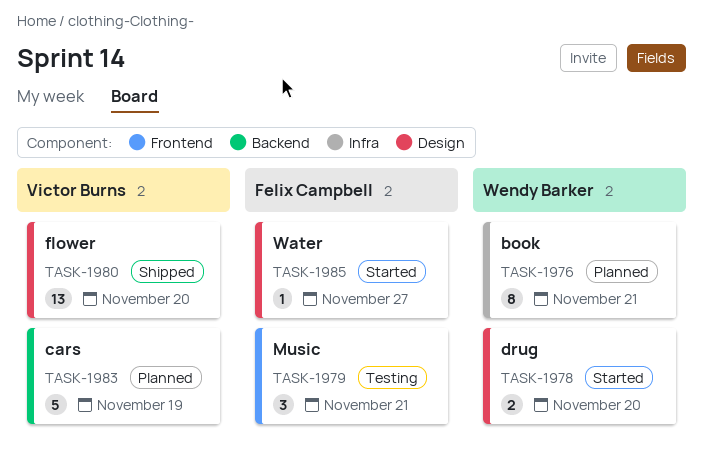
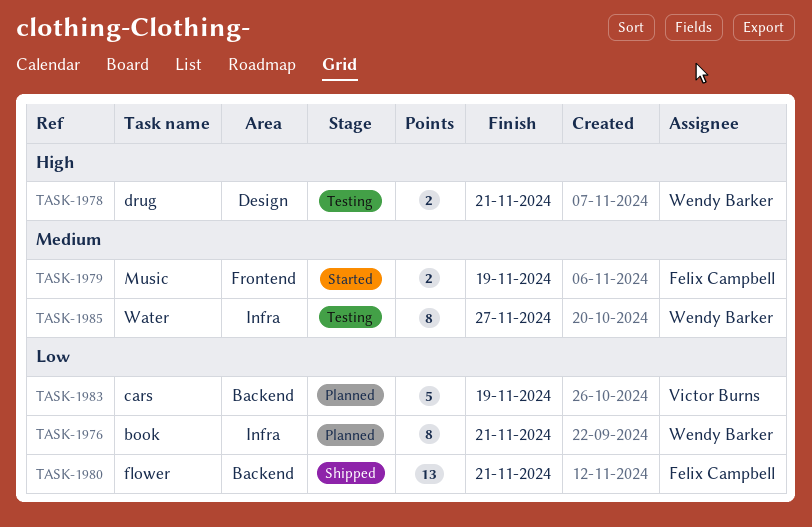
TASK-1978, status: Started -> Testing
TASK-1978, due: Nov 20 -> Nov 21
TASK-1979, status: Testing -> Started
TASK-1979, estimate: 3 -> 2
TASK-1979, due: Nov 21 -> Nov 19
TASK-1980, owner: Victor Burns -> Felix Campbell
TASK-1980, label: Design -> Backend
TASK-1980, due: Nov 20 -> Nov 21
TASK-1985, status: Started -> Testing
TASK-1985, owner: Felix Campbell -> Wendy Barker
TASK-1985, label: Design -> Infra
TASK-1985, estimate: 1 -> 8

